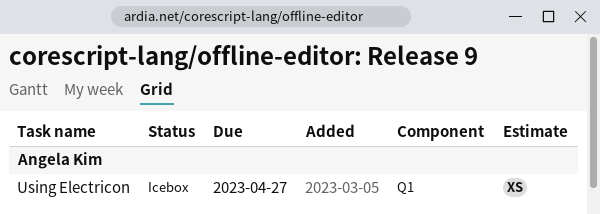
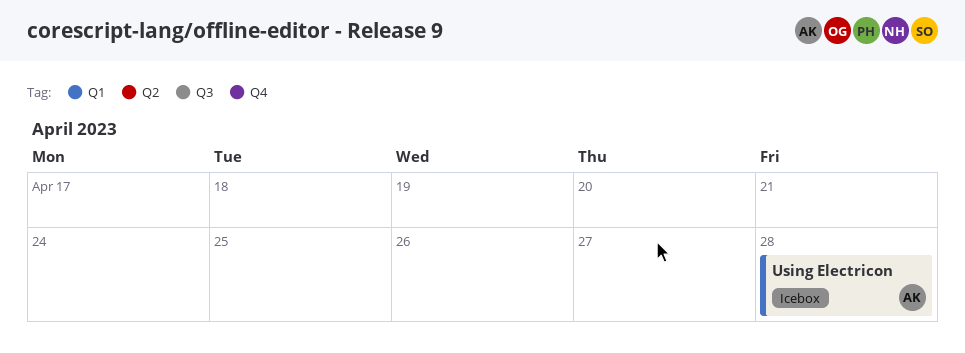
Using Electricon, due: Apr 27 -> Apr 28

